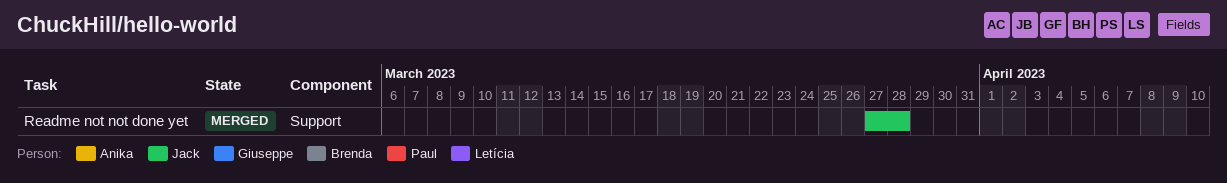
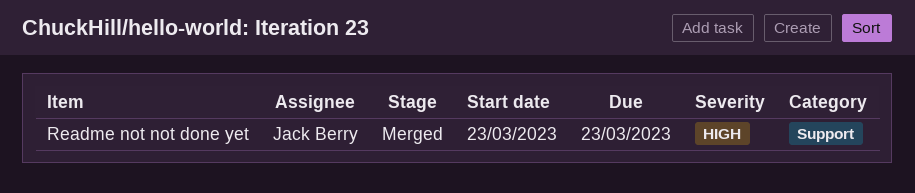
Readme not not done yet, start: Mar 27 -> Mar 23
Readme not not done yet, due: Mar 28 -> Mar 23

